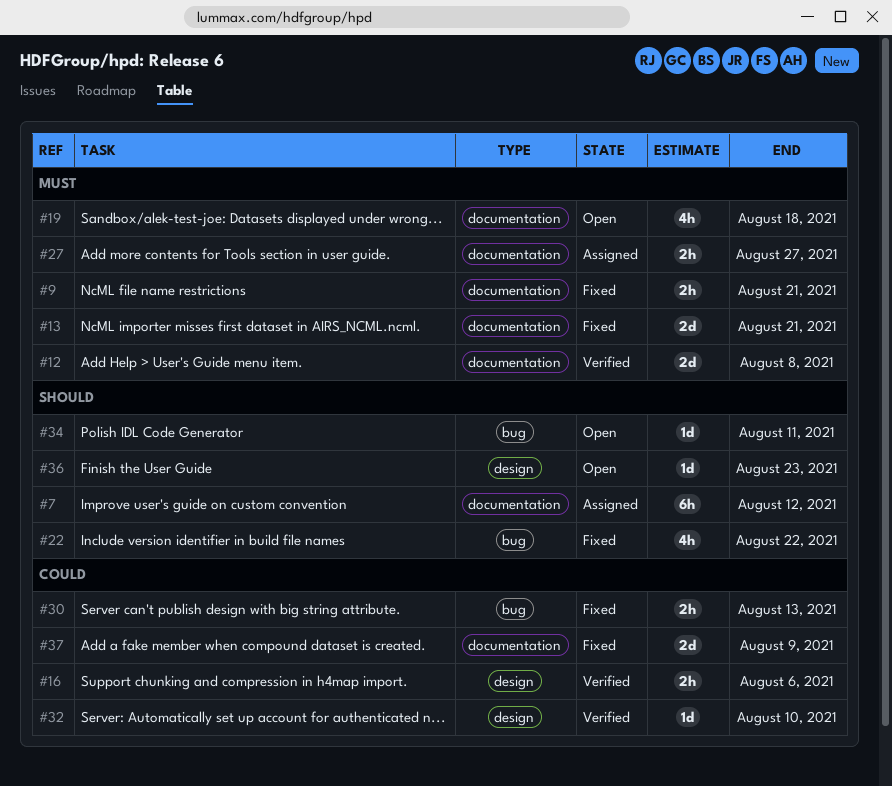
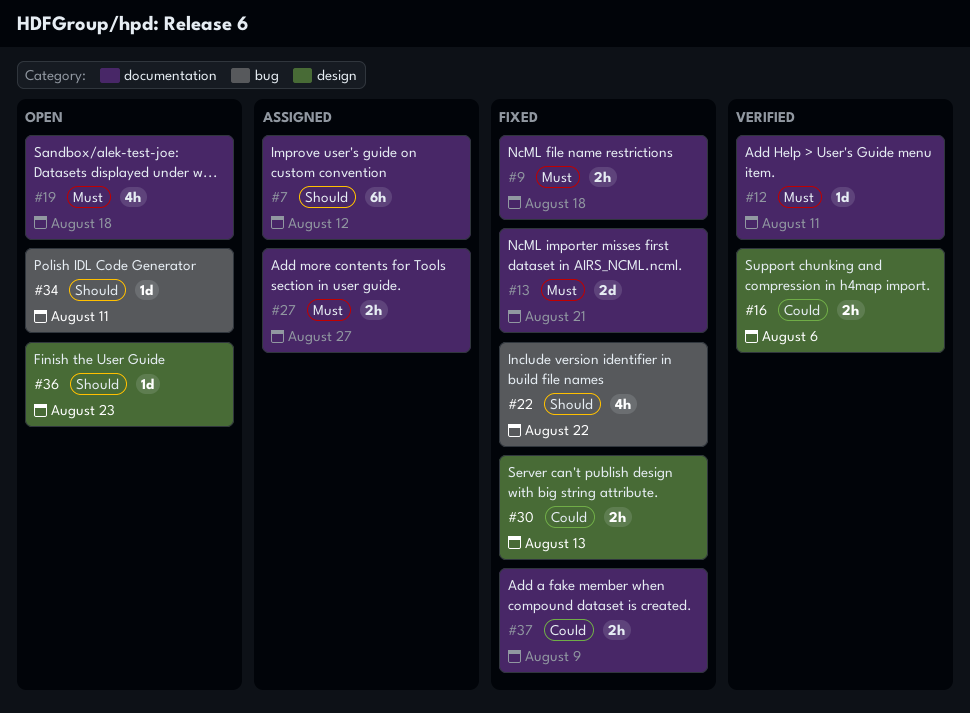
#9, due: Aug 21 -> Aug 18
#12, estimate: 2d -> 1d
#12, due: Aug 8 -> Aug 11
#30, label: bug -> design
#32: present -> none
#37, estimate: 2d -> 2h

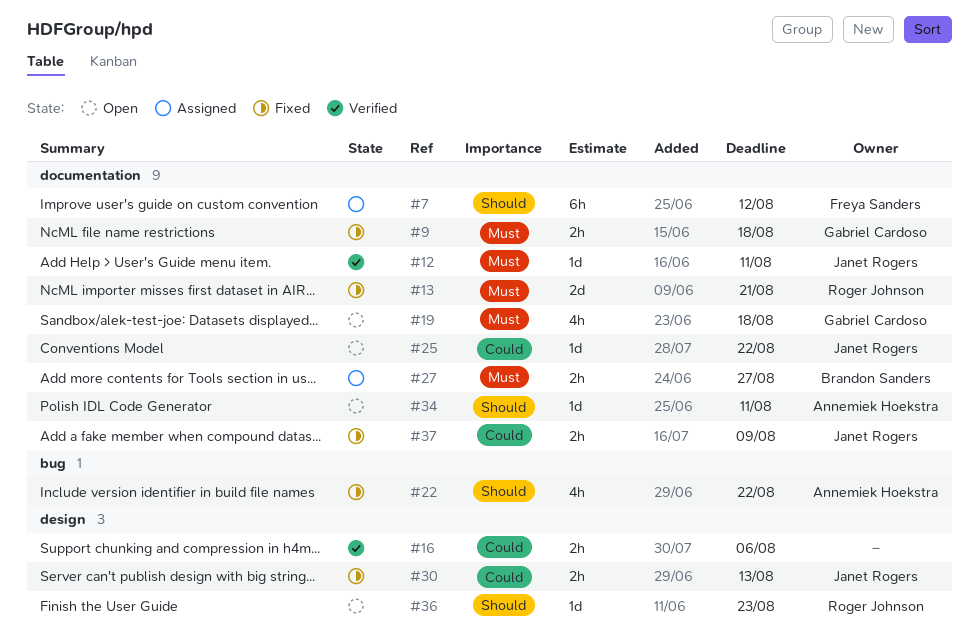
#25: none -> present
#34, label: bug -> documentation

